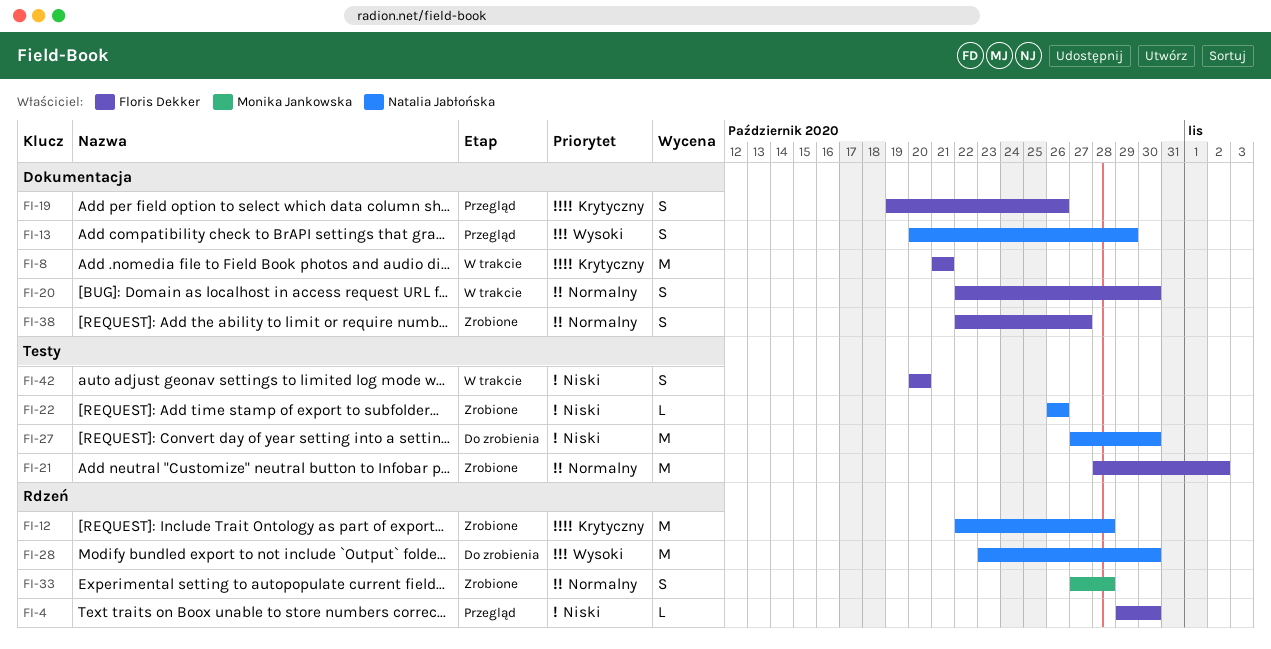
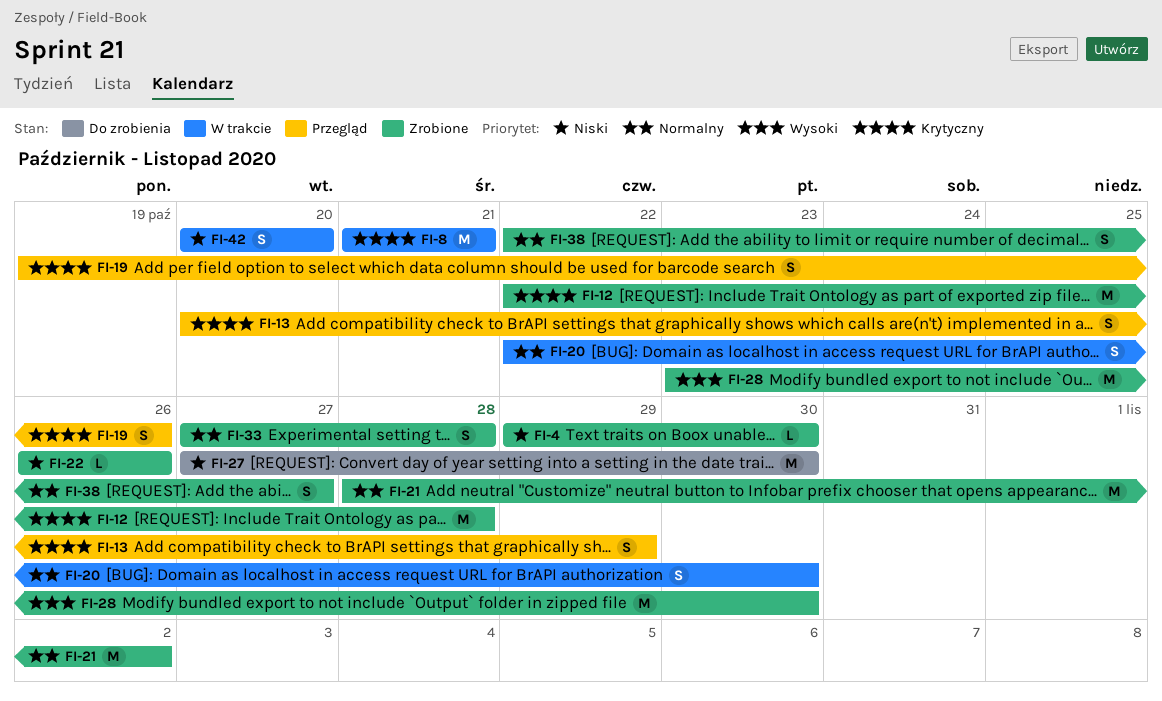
FI-4, status: Przegląd -> Zrobione
FI-13, priority: Wysoki -> Krytyczny
FI-28, status: Do zrobienia -> Zrobione

